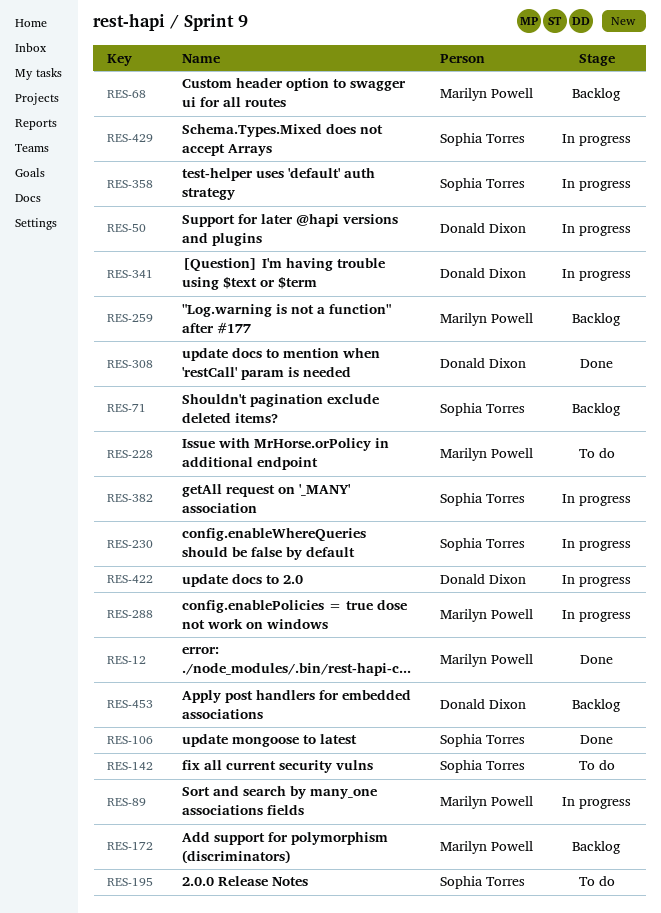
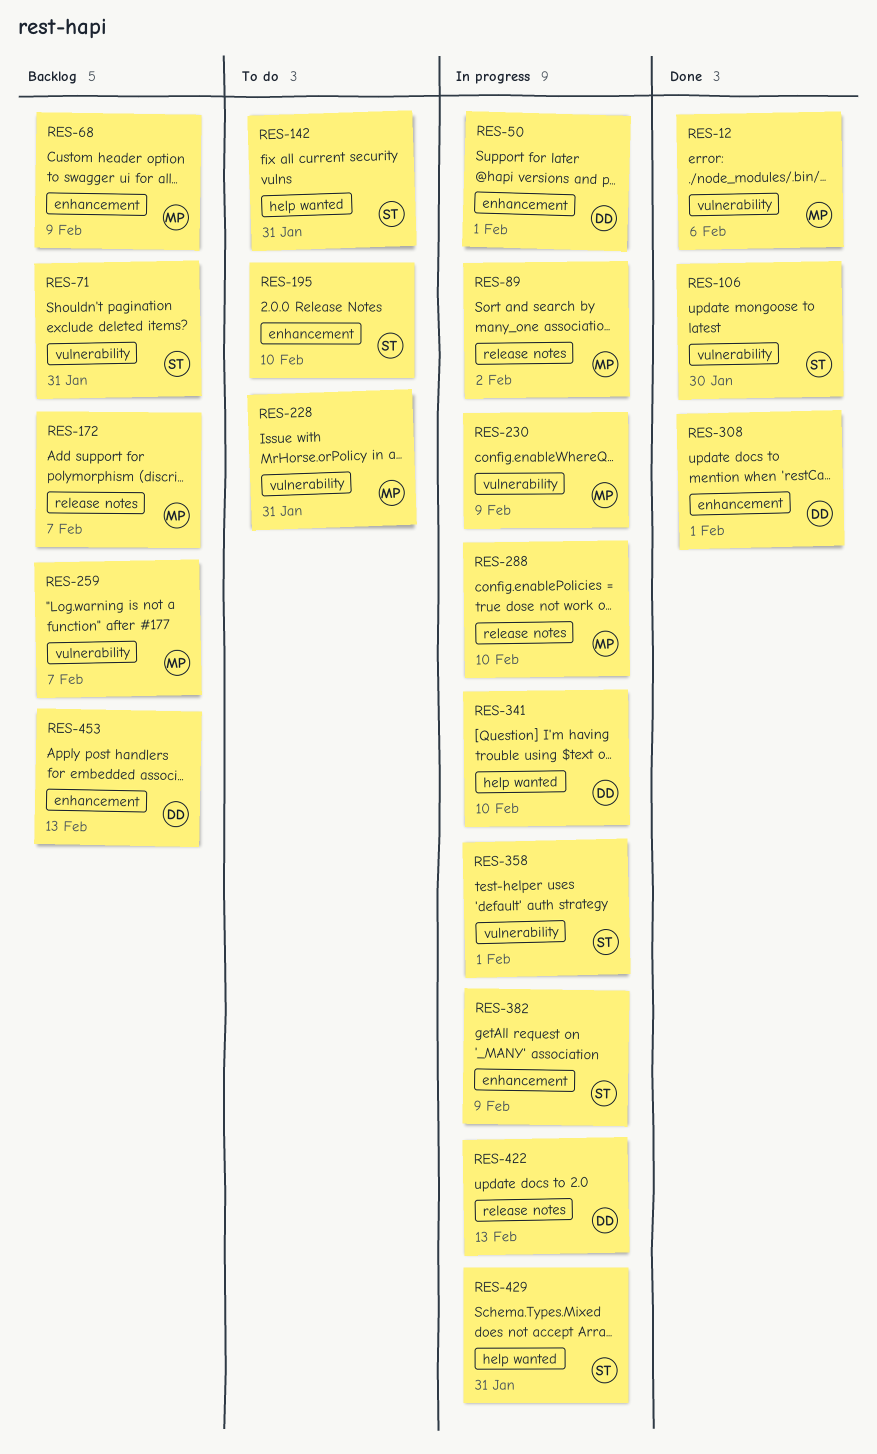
RES-230, owner: Sophia Torres -> Marilyn Powell

